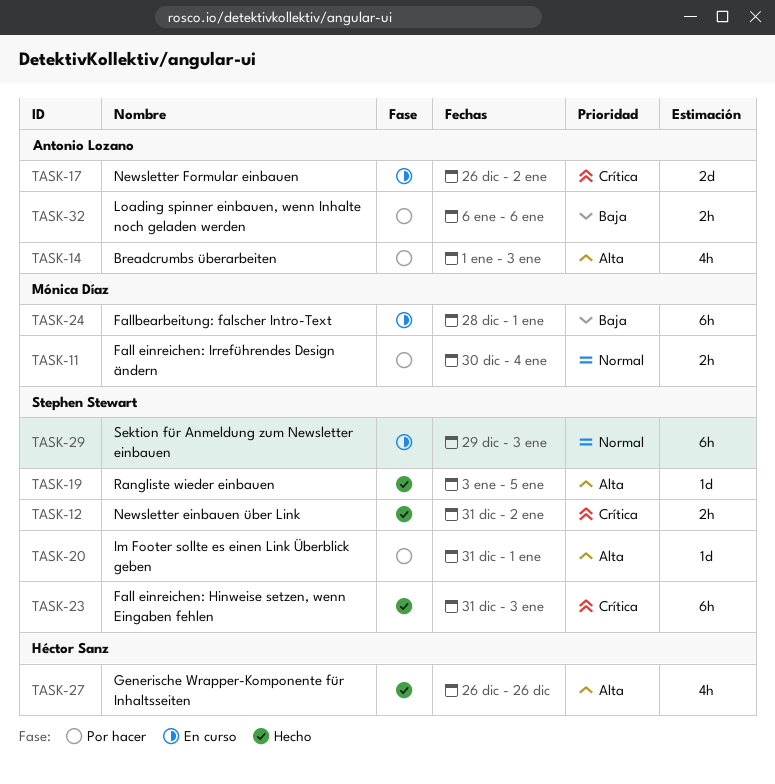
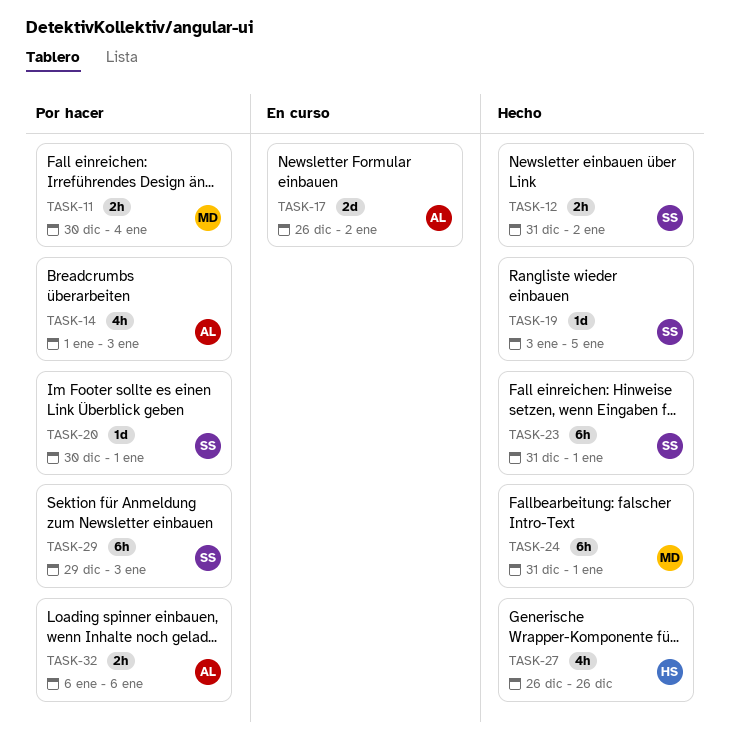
TASK-20, start: Dec 31 -> Dec 30
TASK-23, due: Jan 3 -> Jan 1
TASK-24, status: En curso -> Hecho
TASK-24, start: Dec 28 -> Dec 31
TASK-29, status: En curso -> Por hacer

